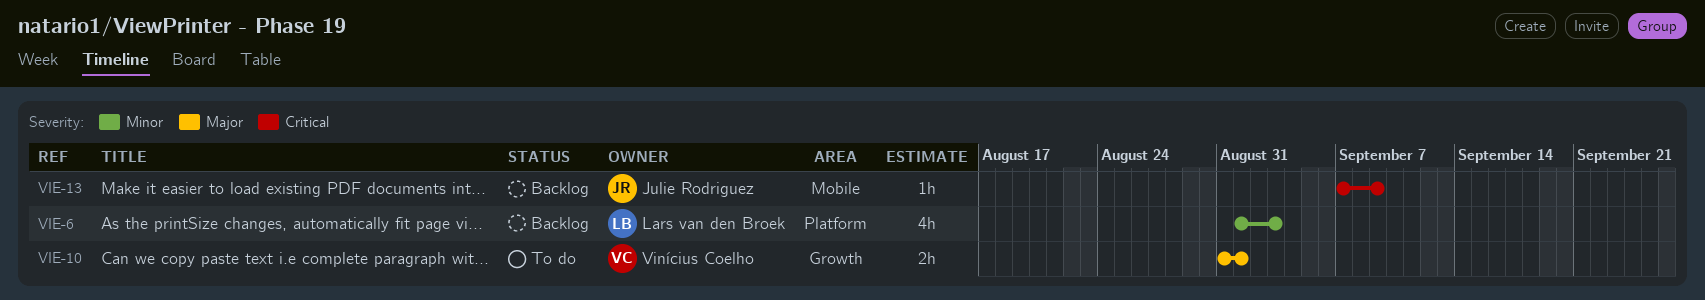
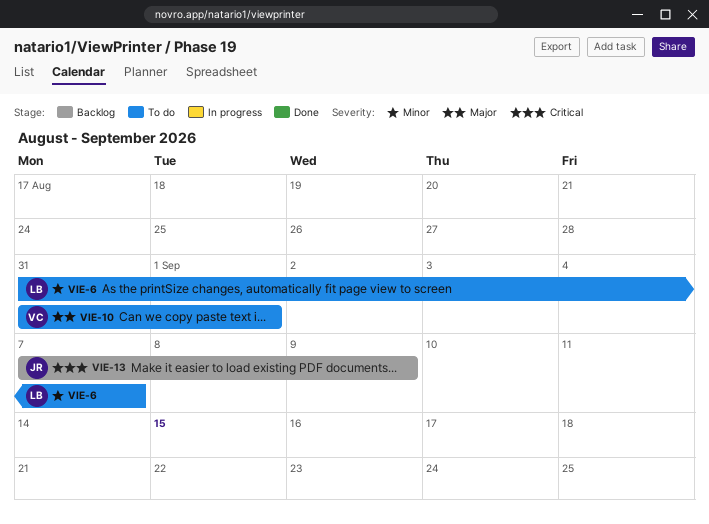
VIE-6, status: Backlog -> To do
VIE-6, start: Sep 1 -> Aug 31
VIE-6, due: Sep 3 -> Sep 7

